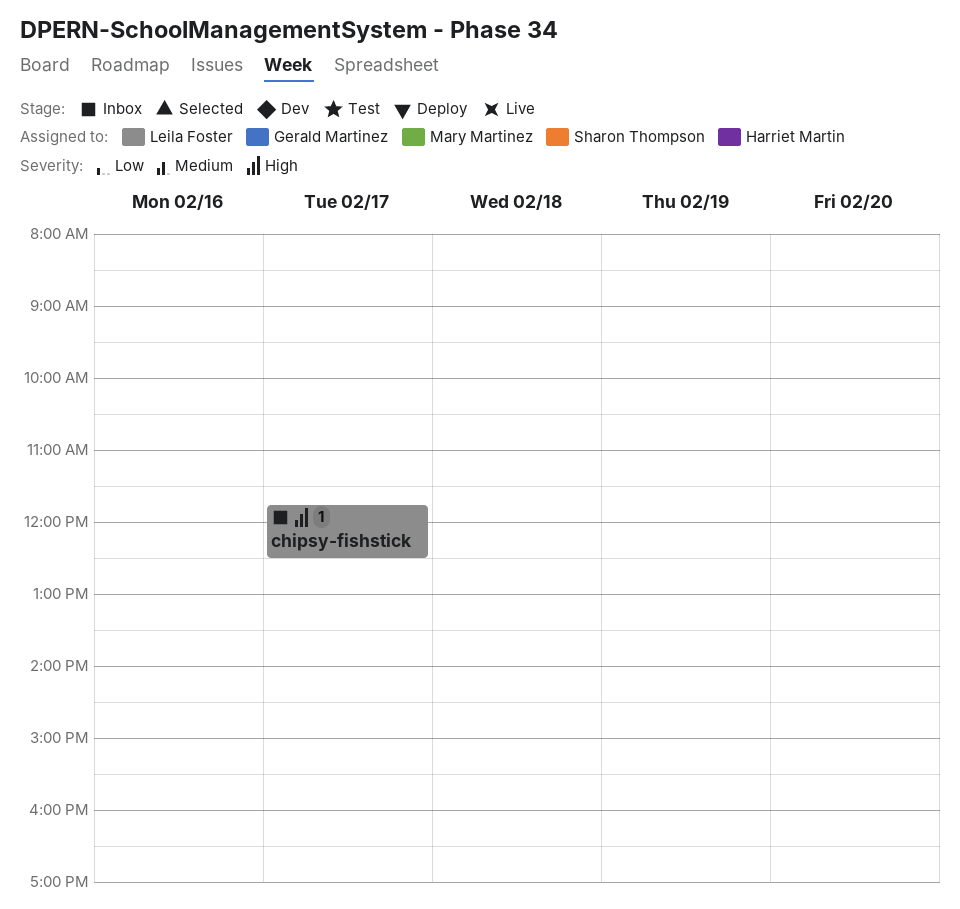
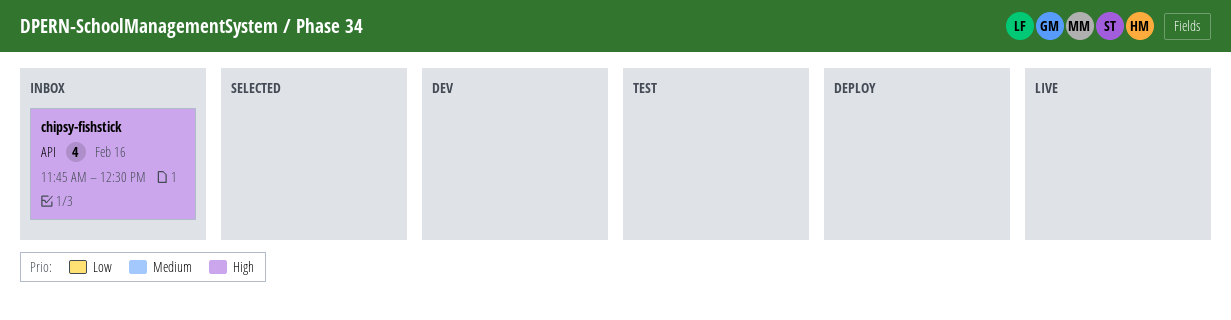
chipsy-fishstick, estimate: 1 -> 4
chipsy-fishstick, day: Feb 17 -> Feb 16

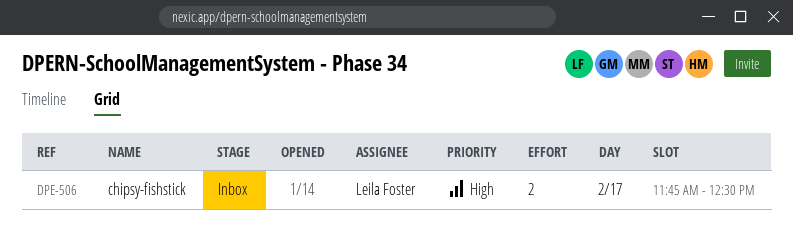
chipsy-fishstick, estimate: 4 -> 2
chipsy-fishstick, day: Feb 16 -> Feb 17

